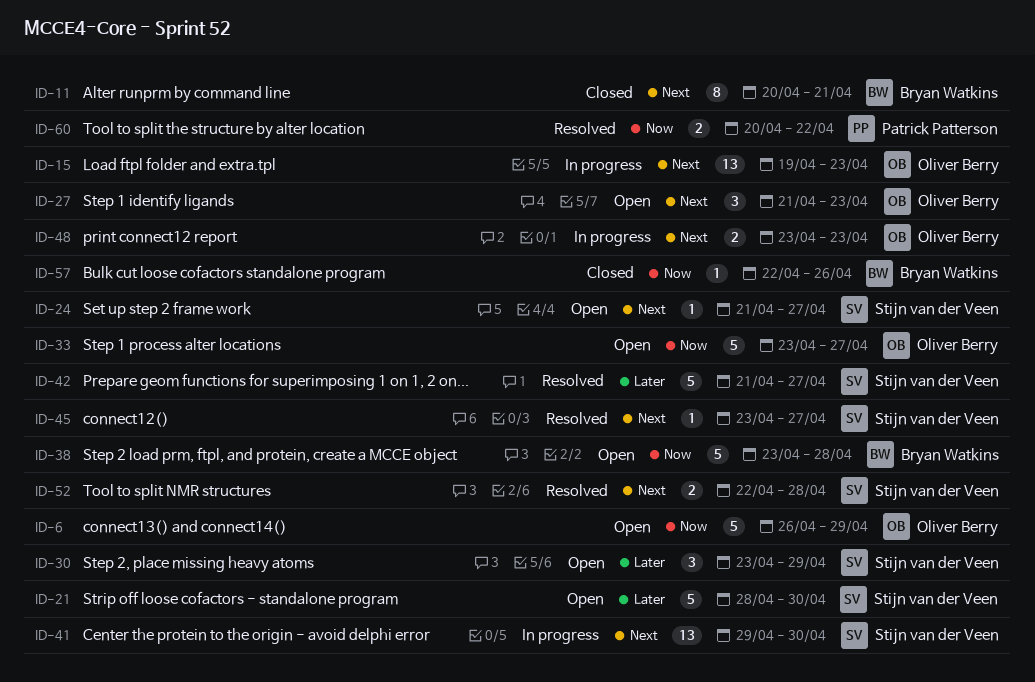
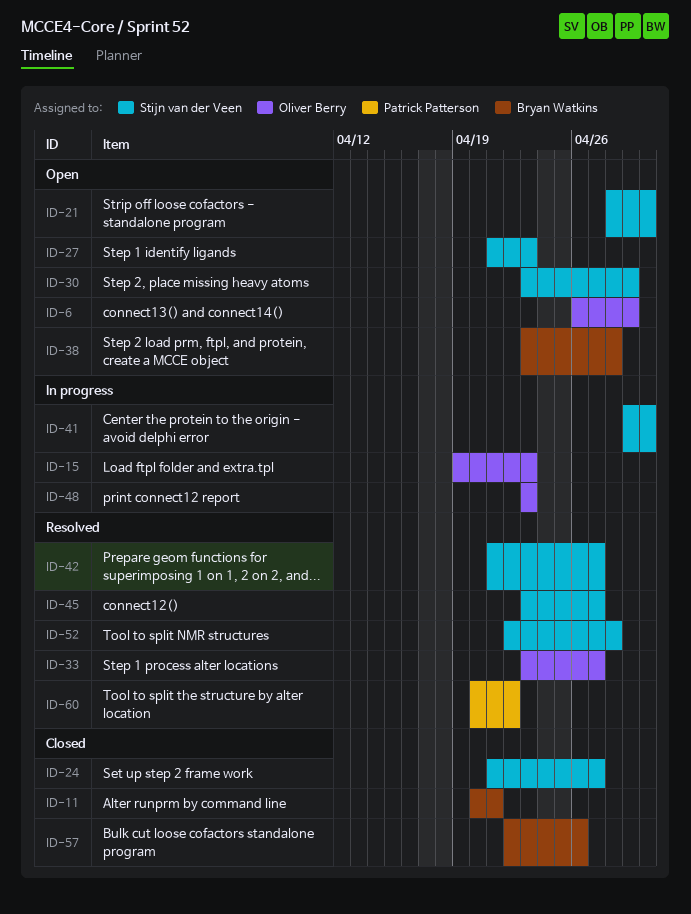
ID-24, status: Open -> Closed
ID-27, owner: Oliver Berry -> Stijn van der Veen
ID-33, status: Open -> Resolved

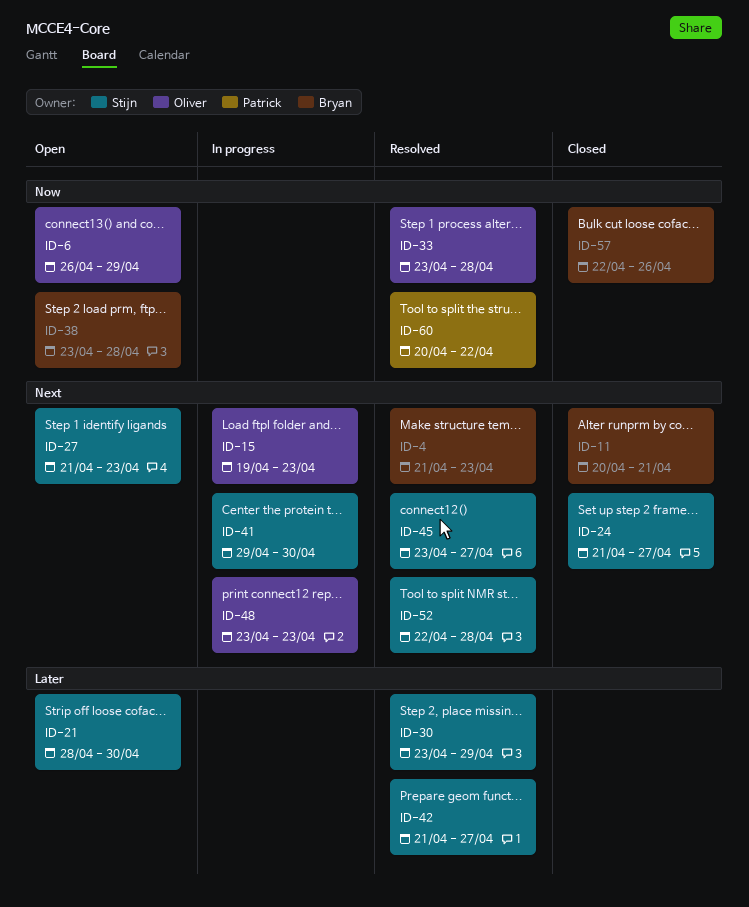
ID-4: none -> present
ID-30, status: Open -> Resolved
ID-33, due: Apr 27 -> Apr 28

